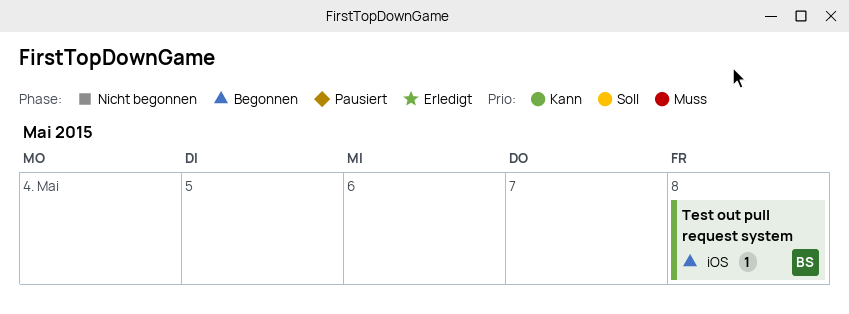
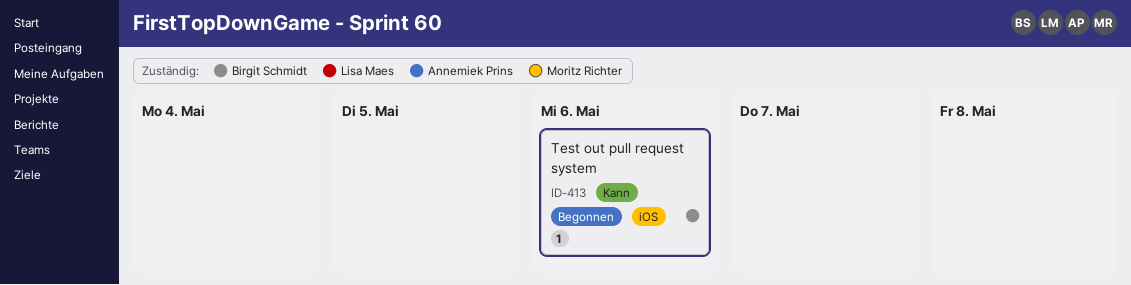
Test out pull request system, due: May 8 -> May 6

